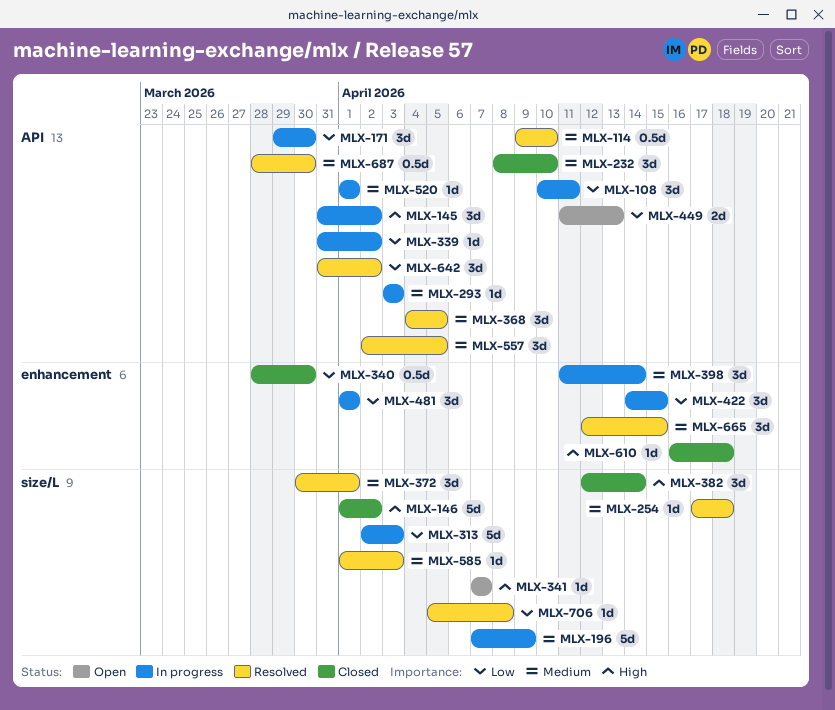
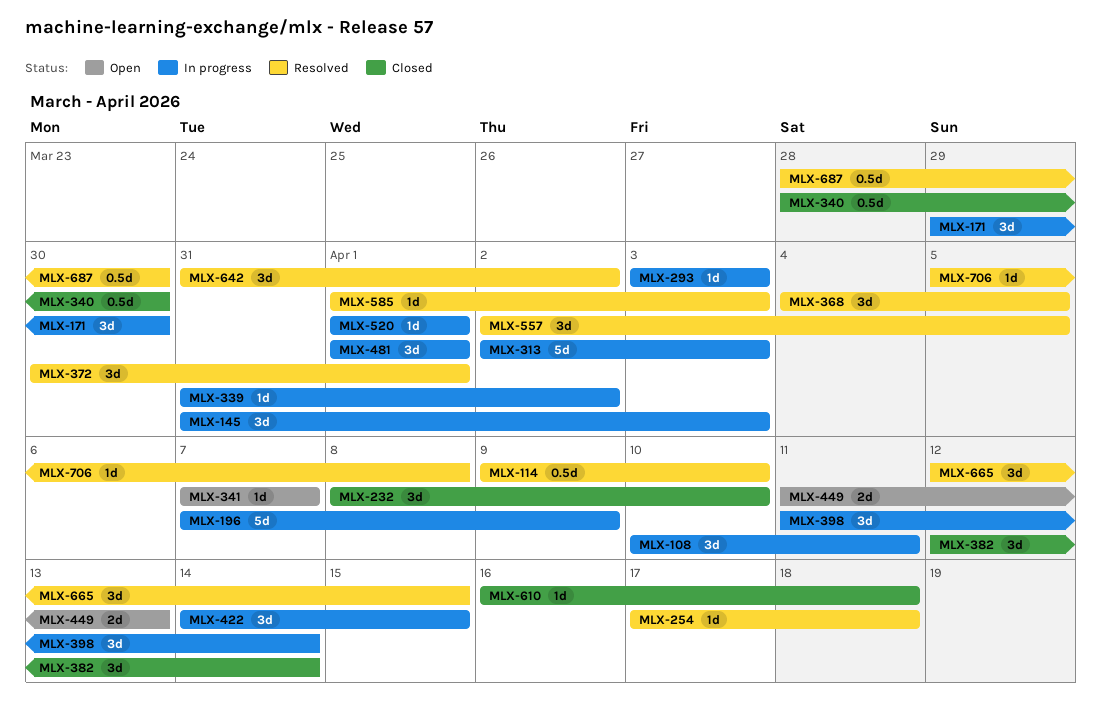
MLX-145, due: Apr 2 -> Apr 3
MLX-146: present -> none

